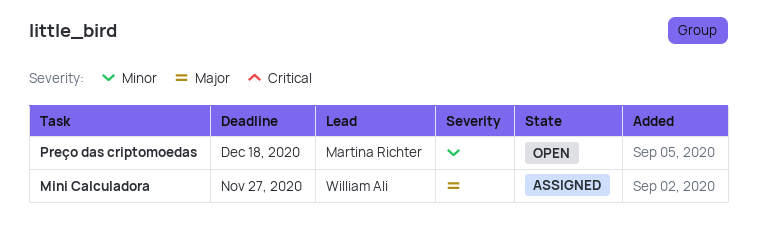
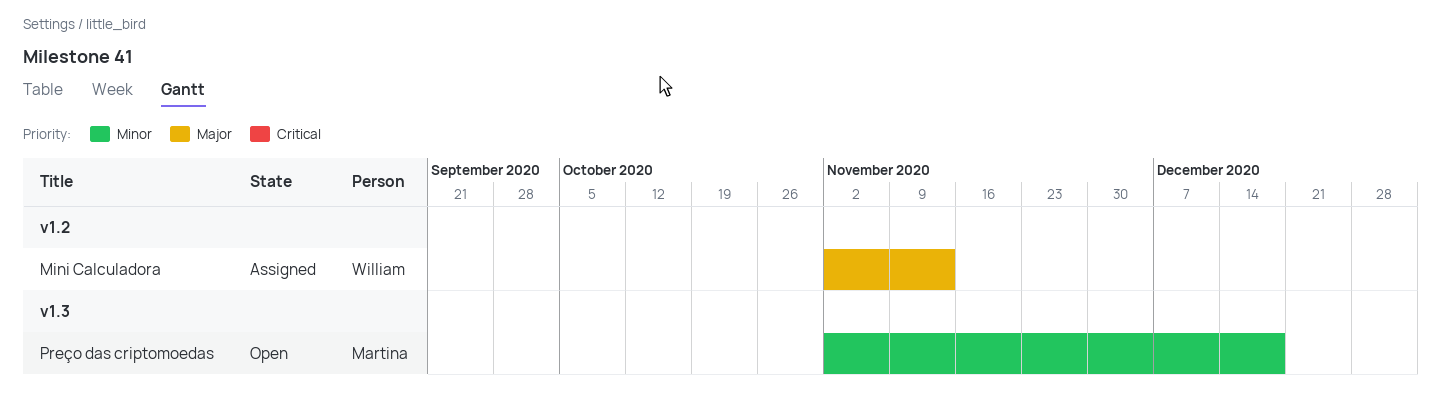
Mini Calculadora, due: Nov 27 -> Nov 13

